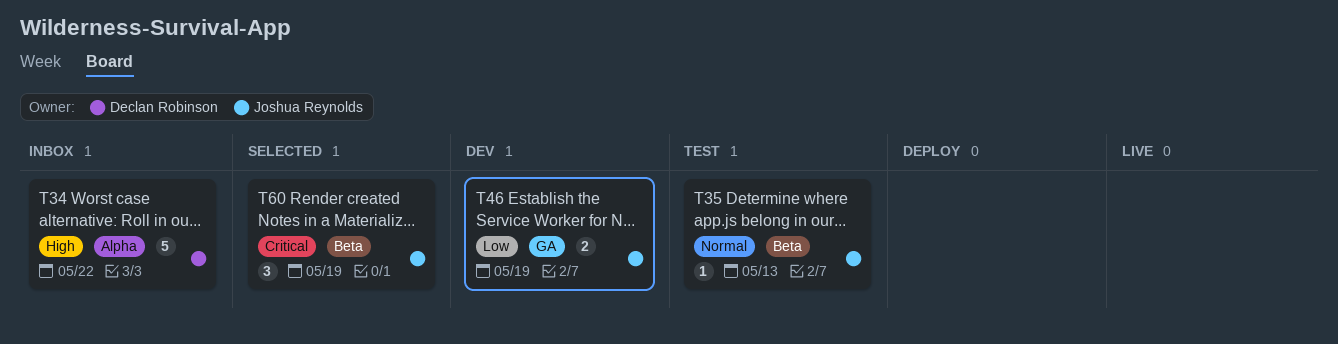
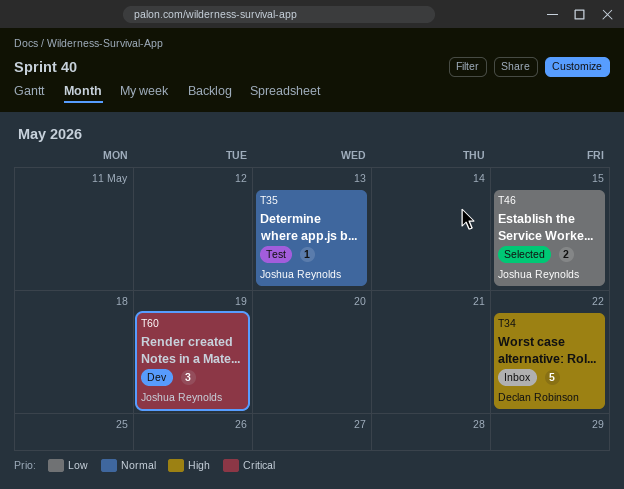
T46, status: Dev -> Selected
T46, due: May 19 -> May 15
T60, status: Selected -> Dev

